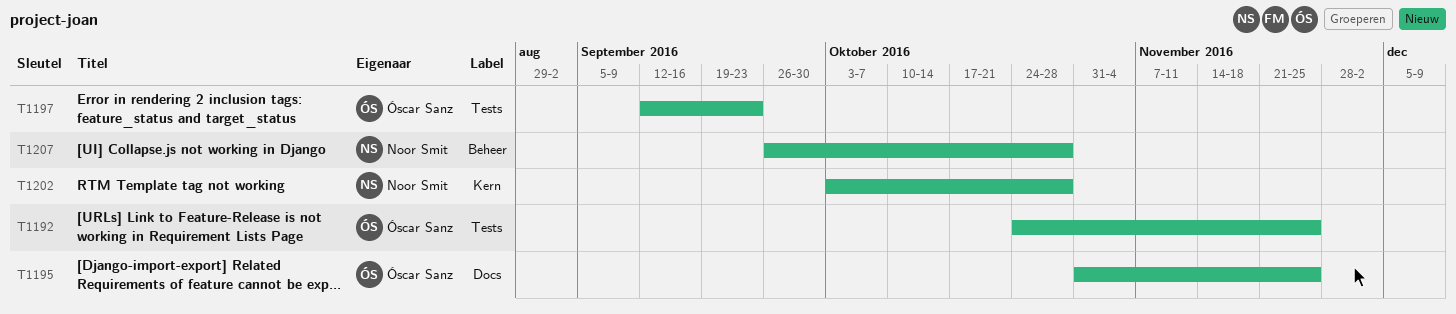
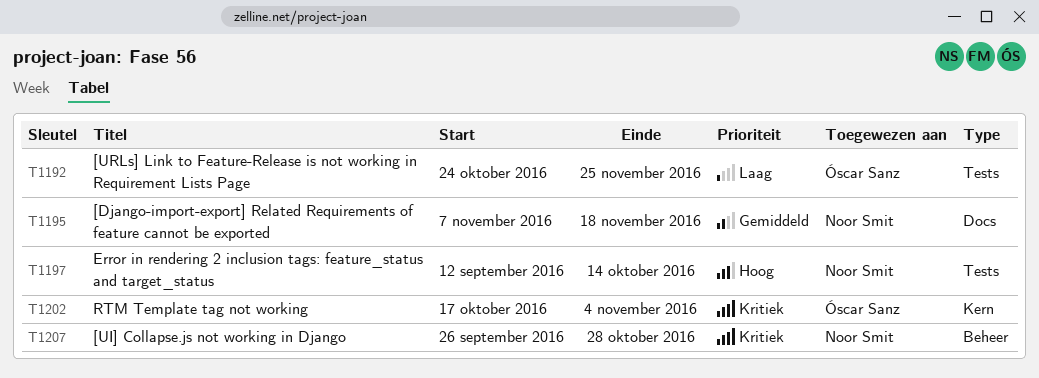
T1195, owner: Óscar Sanz -> Noor Smit
T1195, start: Oct 31 -> Nov 7
T1195, due: Nov 25 -> Nov 18
T1197, owner: Óscar Sanz -> Noor Smit
T1197, due: Sep 23 -> Oct 14
T1202, owner: Noor Smit -> Óscar Sanz
T1202, start: Oct 3 -> Oct 17
T1202, due: Oct 28 -> Nov 4

